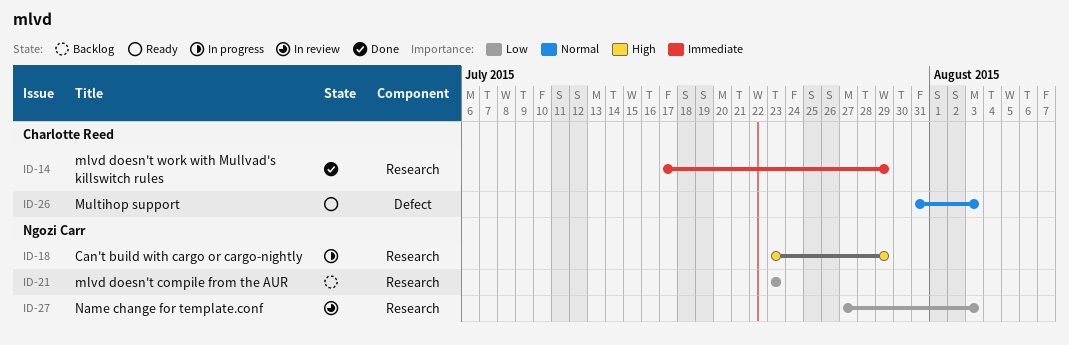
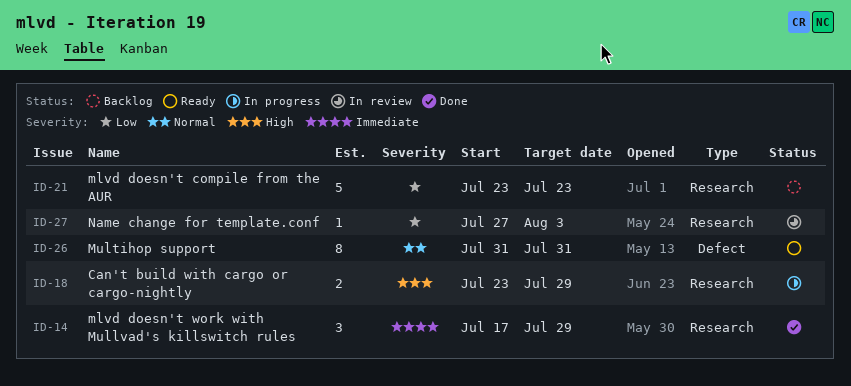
ID-26, due: Aug 3 -> Jul 31

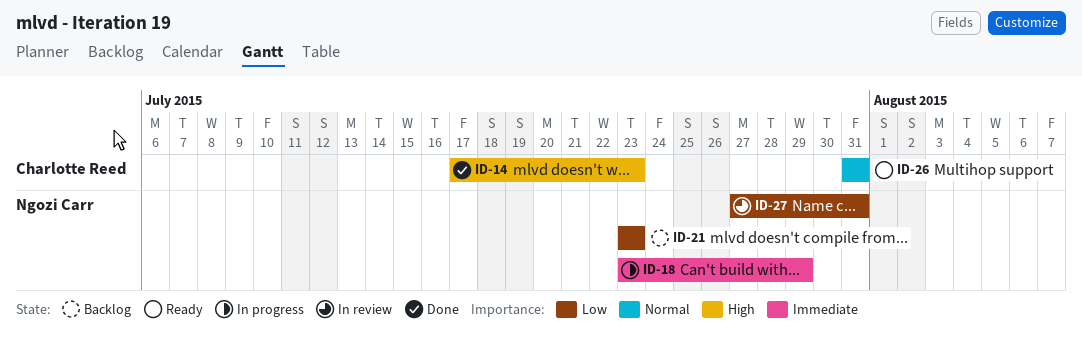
ID-14, priority: Immediate -> High
ID-14, due: Jul 29 -> Jul 23
ID-18, priority: High -> Immediate
ID-27, due: Aug 3 -> Jul 31

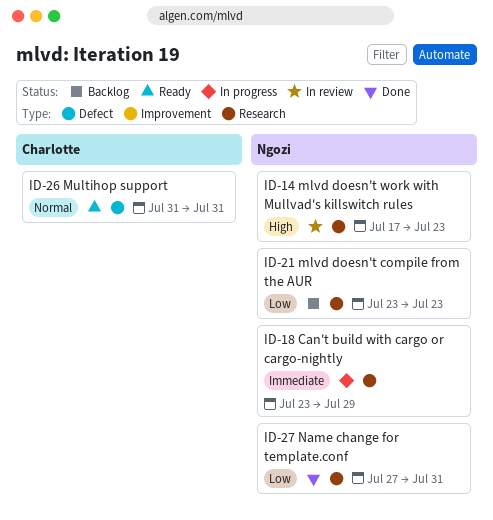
ID-14, status: Done -> In review
ID-14, owner: Charlotte Reed -> Ngozi Carr
ID-27, status: In review -> Done

